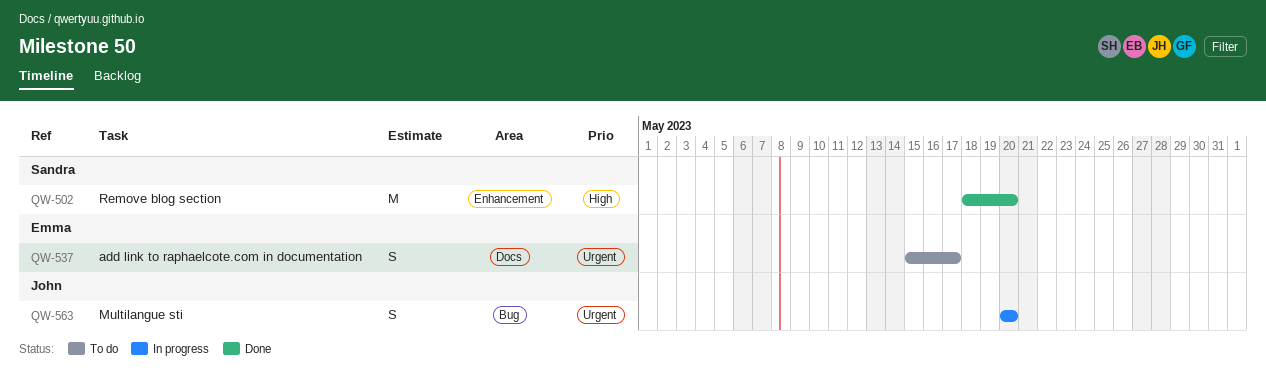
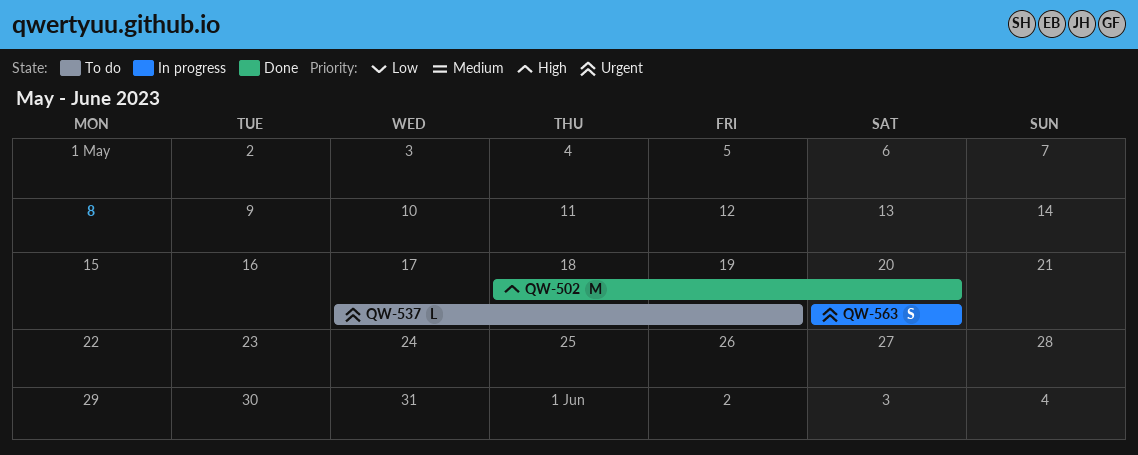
QW-537, estimate: S -> L
QW-537, start: May 15 -> May 17
QW-537, due: May 17 -> May 19

